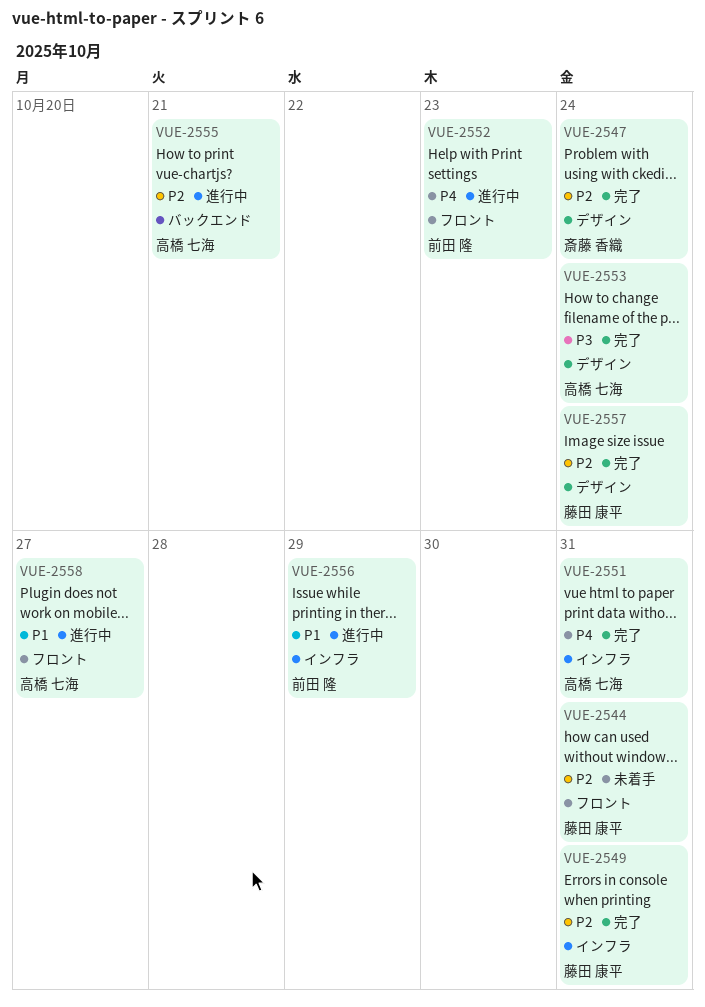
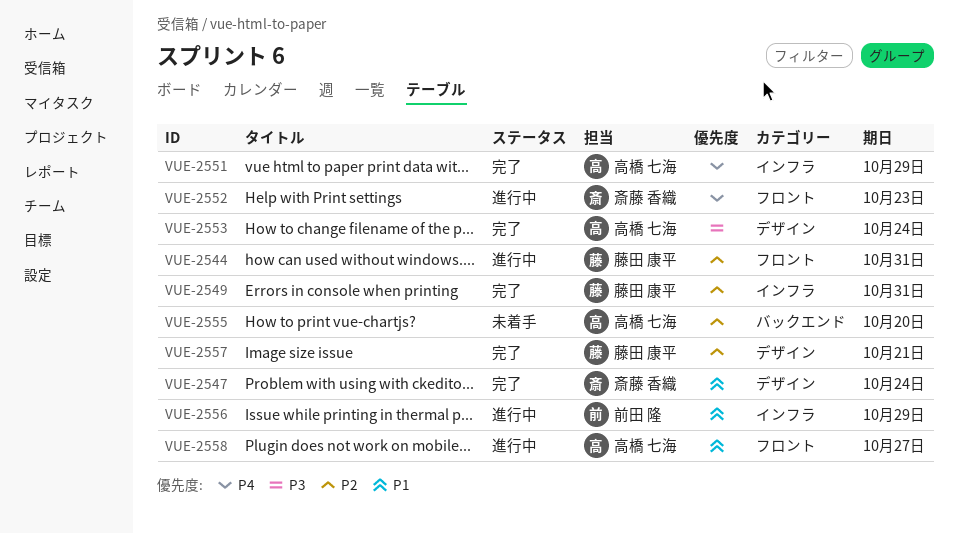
VUE-2544, status: 未着手 -> 進行中
VUE-2547, priority: P2 -> P1
VUE-2551, due: Oct 31 -> Oct 29
VUE-2552, owner: 前田 隆 -> 斎藤 香織
VUE-2555, status: 進行中 -> 未着手
VUE-2555, due: Oct 21 -> Oct 20
VUE-2557, due: Oct 24 -> Oct 21

